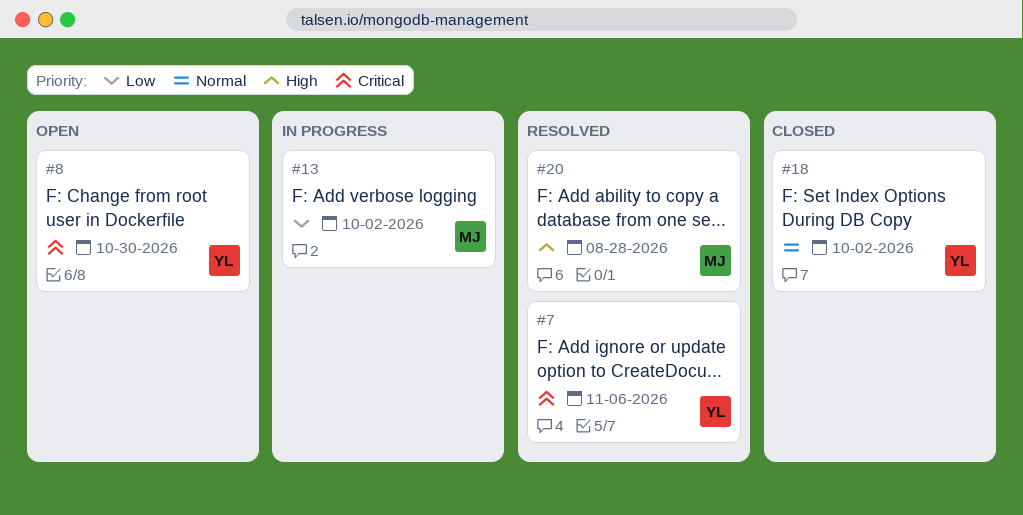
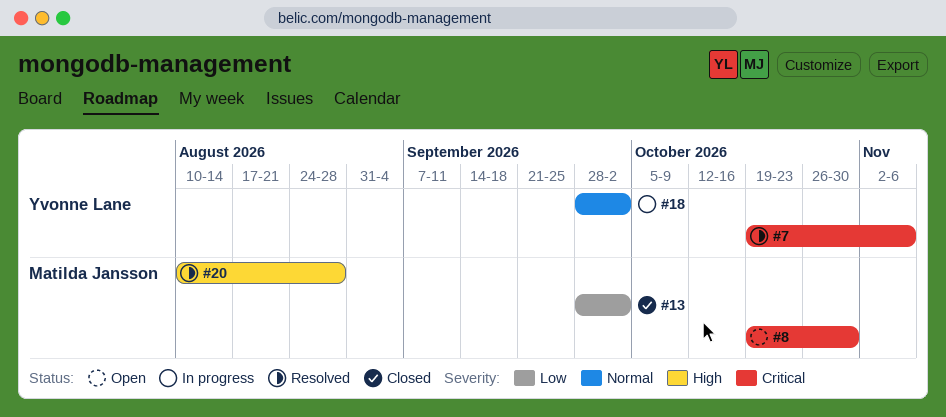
#8, owner: Yvonne Lane -> Matilda Jansson
#13, status: In progress -> Closed
#18, status: Closed -> In progress

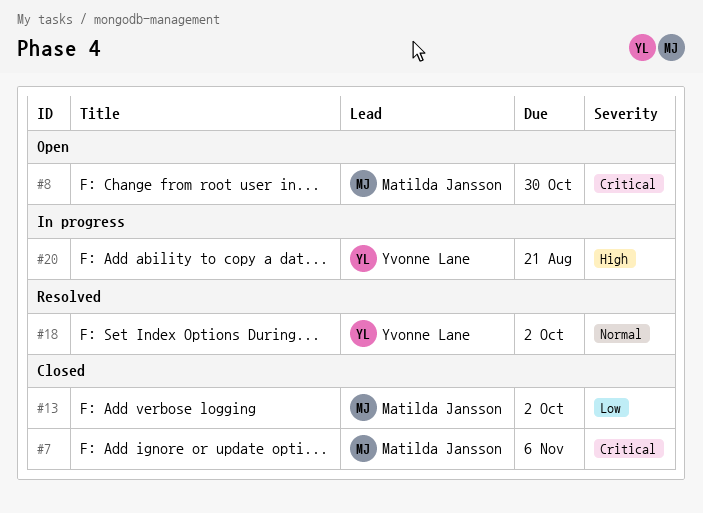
#7, status: Resolved -> Closed
#7, owner: Yvonne Lane -> Matilda Jansson
#18, status: In progress -> Resolved
#20, status: Resolved -> In progress
#20, owner: Matilda Jansson -> Yvonne Lane
#20, due: Aug 28 -> Aug 21

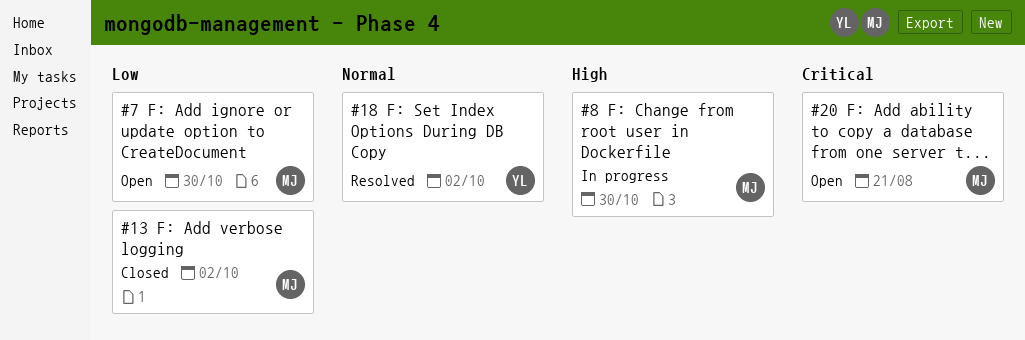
#7, status: Closed -> Open
#7, priority: Critical -> Low
#7, due: Nov 6 -> Oct 30
#8, status: Open -> In progress
#8, priority: Critical -> High
#20, status: In progress -> Open
#20, owner: Yvonne Lane -> Matilda Jansson
#20, priority: High -> Critical

